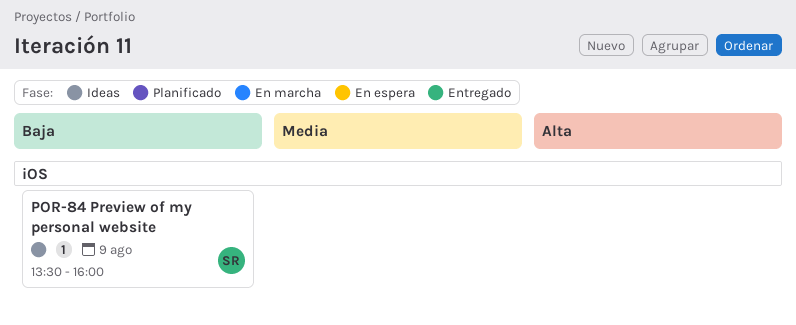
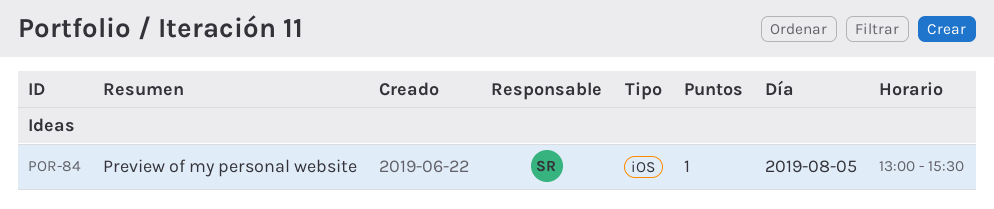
POR-84, day: Aug 9 -> Aug 5
POR-84, begins: 13:30 -> 13:00
POR-84, ends: 16:00 -> 15:30

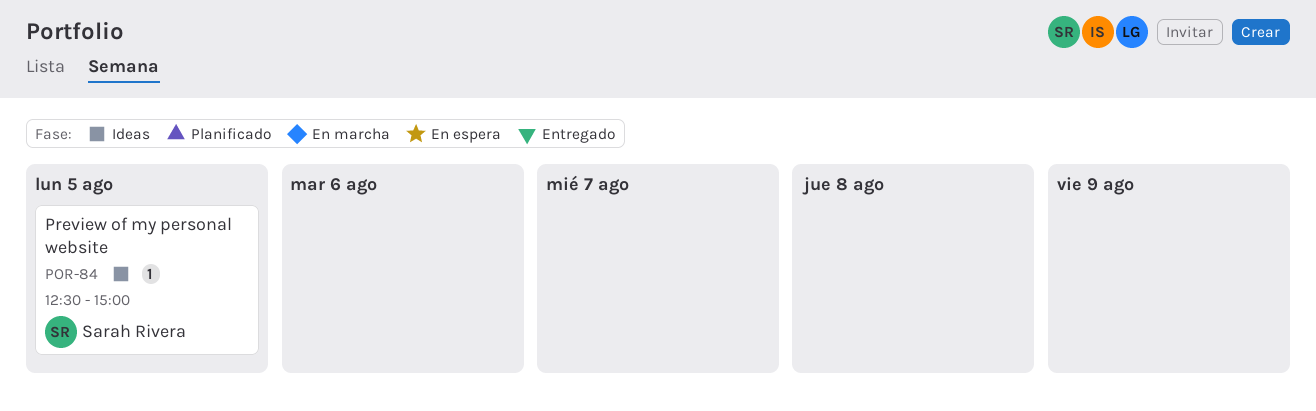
POR-84, begins: 13:00 -> 12:30
POR-84, ends: 15:30 -> 15:00

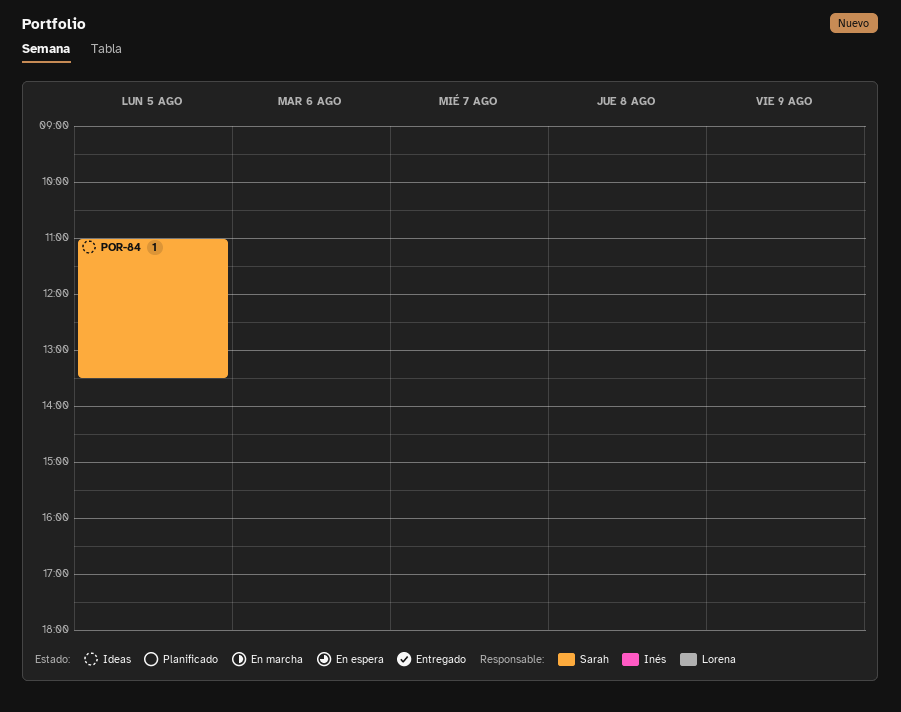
POR-84, begins: 12:30 -> 11:00
POR-84, ends: 15:00 -> 13:30

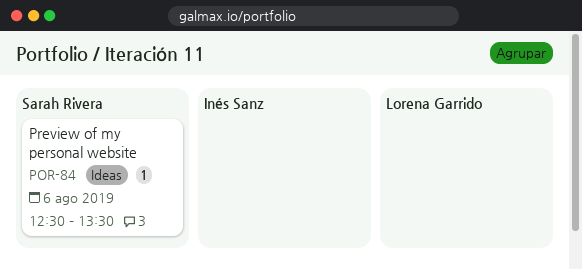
POR-84, day: Aug 5 -> Aug 6
POR-84, begins: 11:00 -> 12:30

